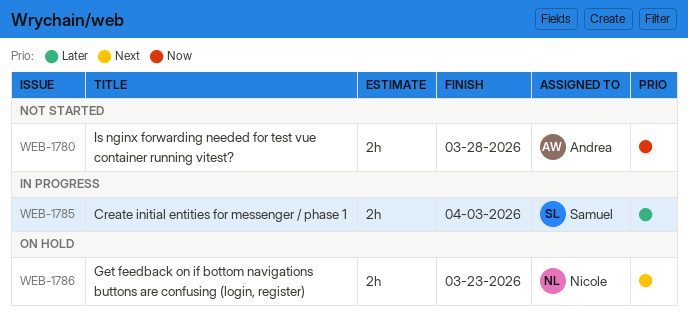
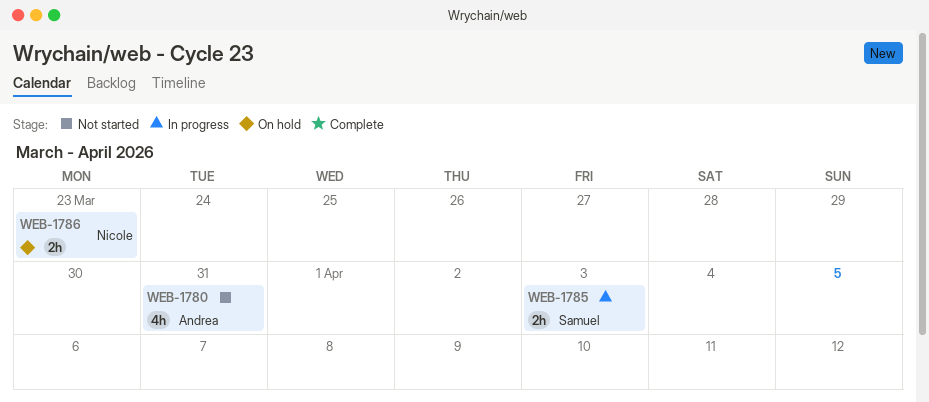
WEB-1780, estimate: 2h -> 4h
WEB-1780, due: Mar 28 -> Mar 31

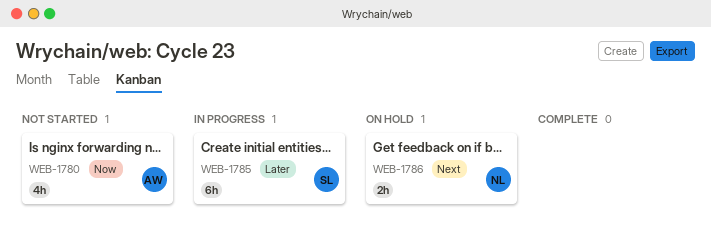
WEB-1785, estimate: 2h -> 6h

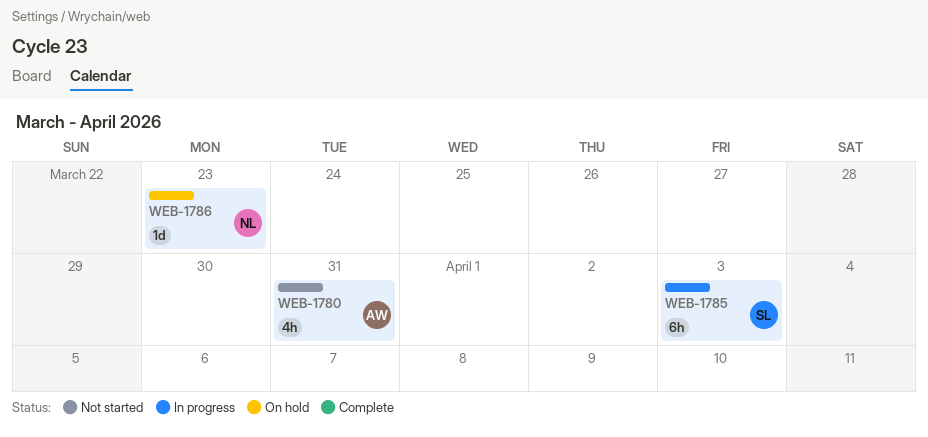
WEB-1786, estimate: 2h -> 1d

